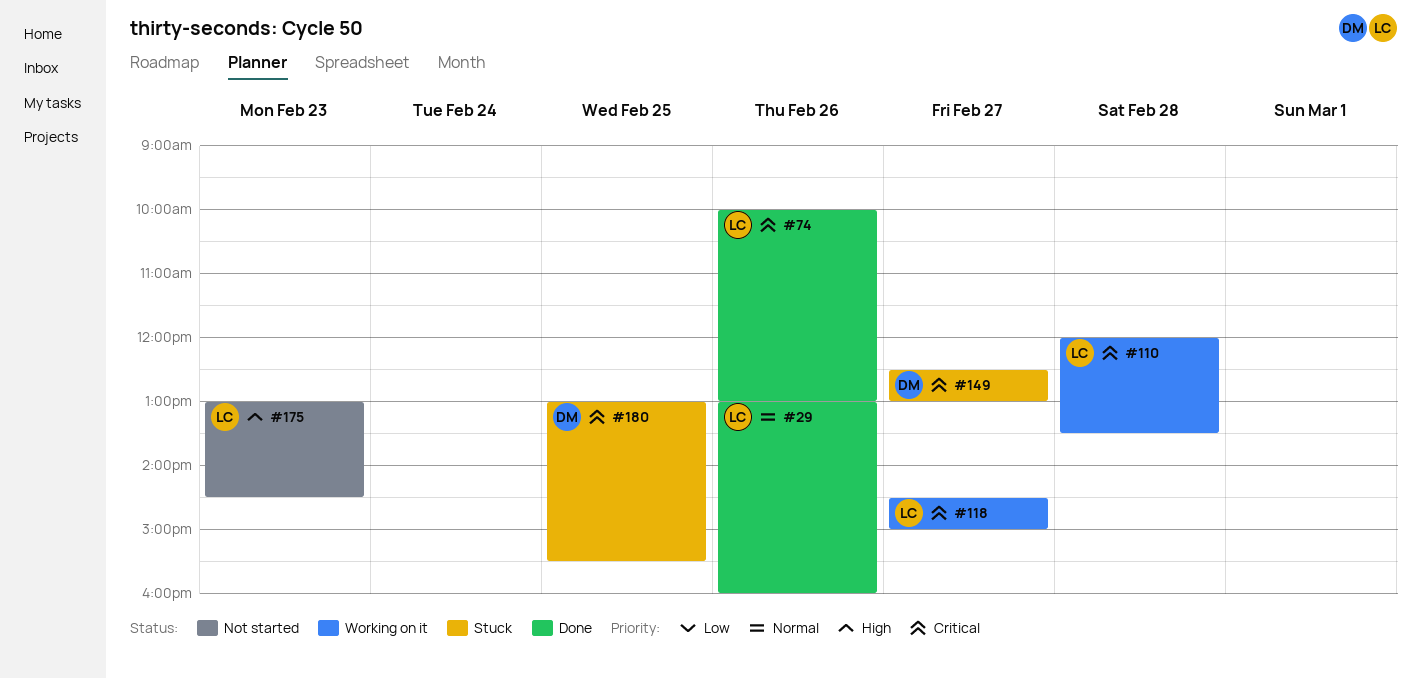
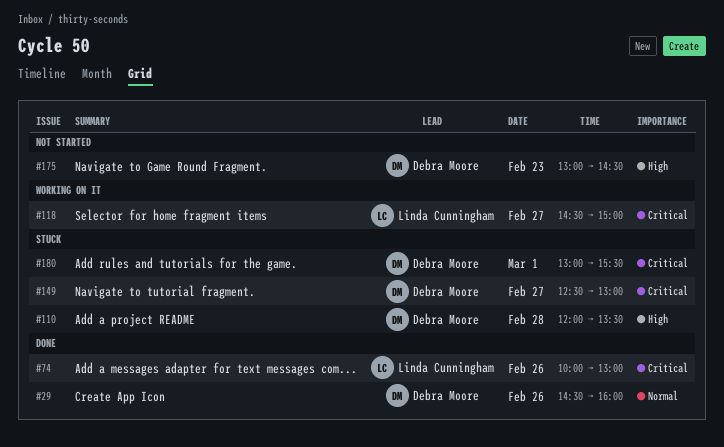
#29, owner: Linda Cunningham -> Debra Moore
#29, begins: 13:00 -> 14:30
#110, status: Working on it -> Stuck
#110, owner: Linda Cunningham -> Debra Moore
#110, priority: Critical -> High
#175, owner: Linda Cunningham -> Debra Moore
#180, day: Feb 25 -> Mar 1

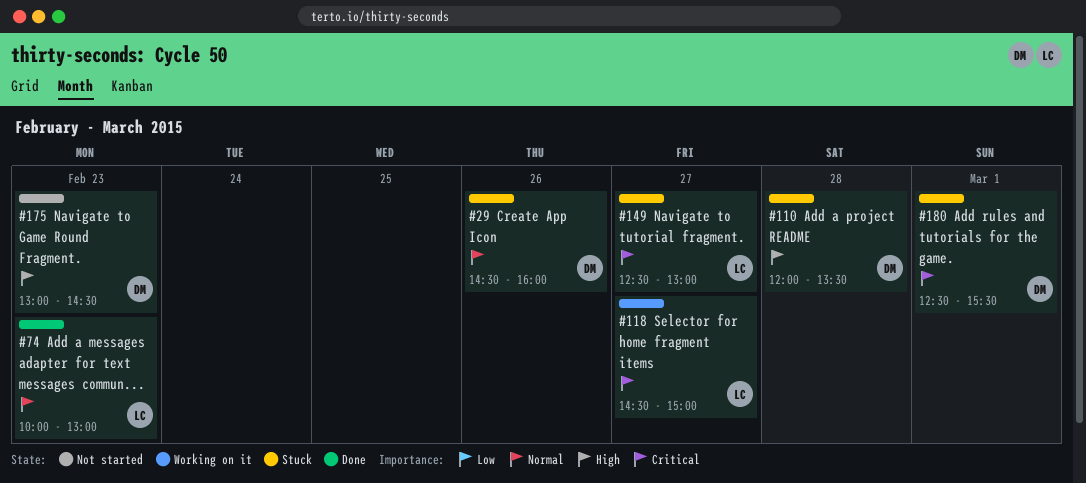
#29, status: Done -> Stuck
#74, priority: Critical -> Normal
#74, day: Feb 26 -> Feb 23
#149, owner: Debra Moore -> Linda Cunningham
#180, begins: 13:00 -> 12:30

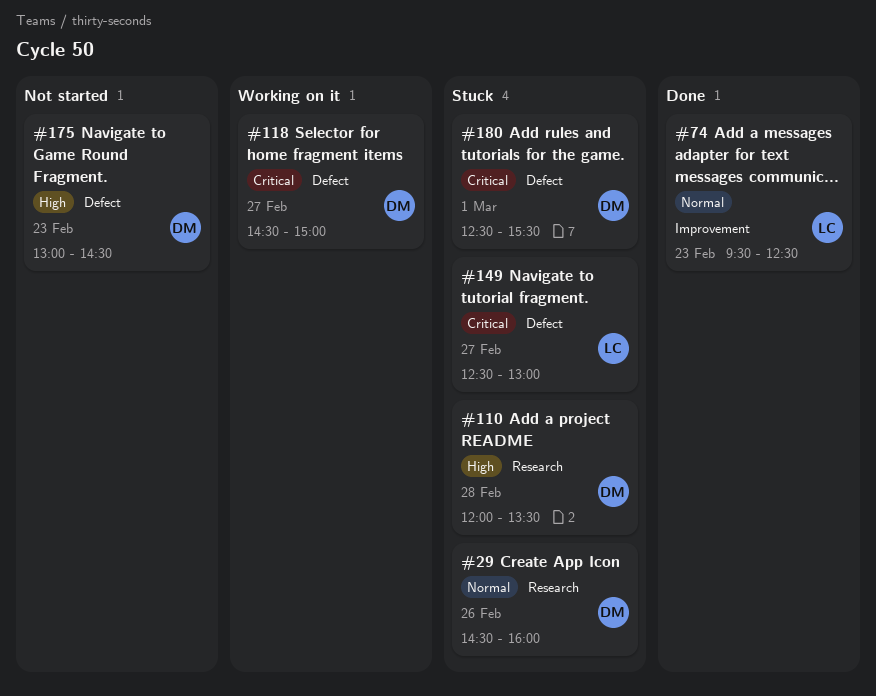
#74, begins: 10:00 -> 09:30
#74, ends: 13:00 -> 12:30
#118, owner: LC -> DM

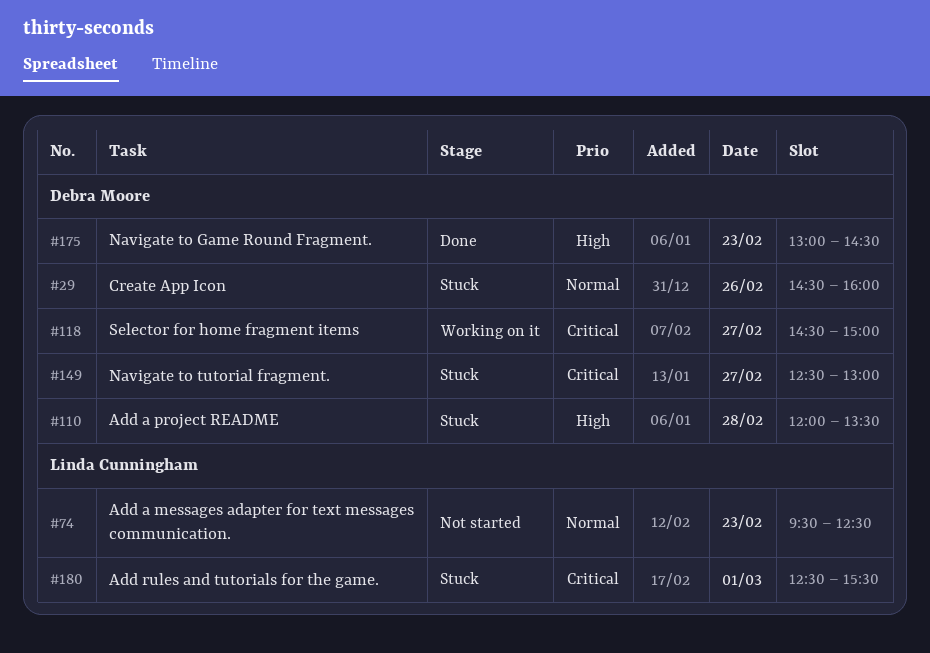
#74, status: Done -> Not started
#149, owner: Linda Cunningham -> Debra Moore
#175, status: Not started -> Done
#180, owner: Debra Moore -> Linda Cunningham

